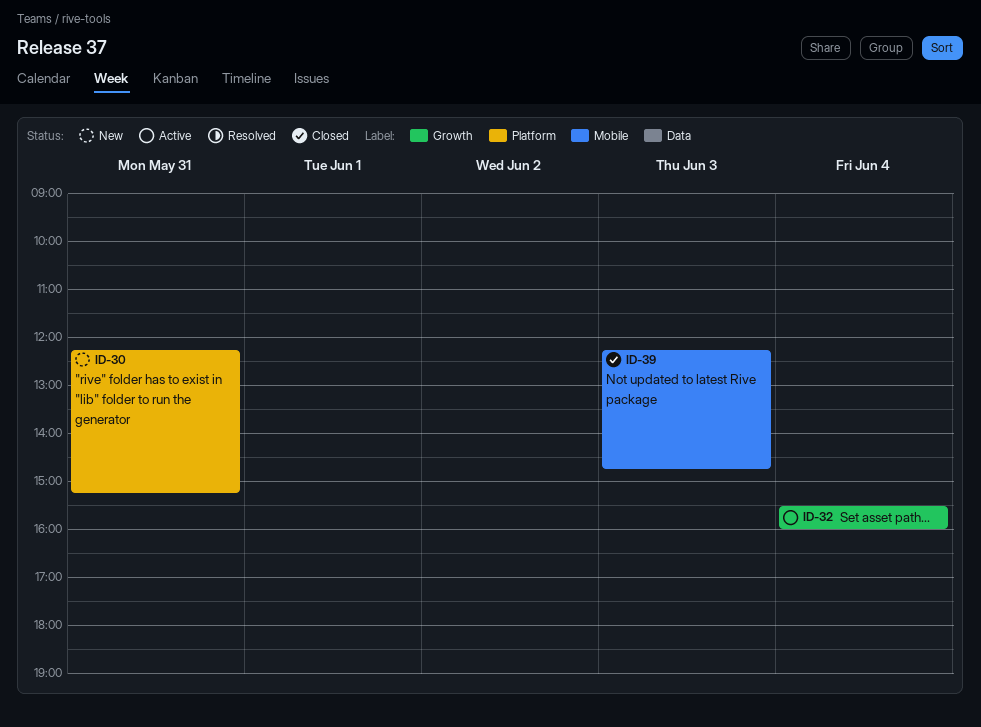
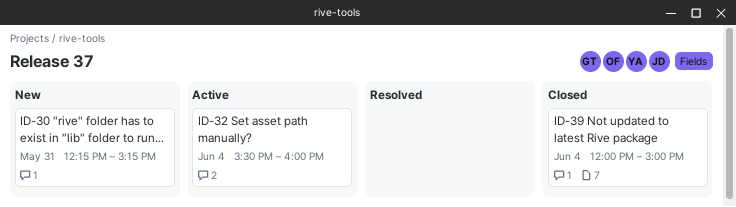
ID-39, day: Jun 3 -> Jun 4
ID-39, begins: 12:15 -> 12:00
ID-39, ends: 14:45 -> 15:00

